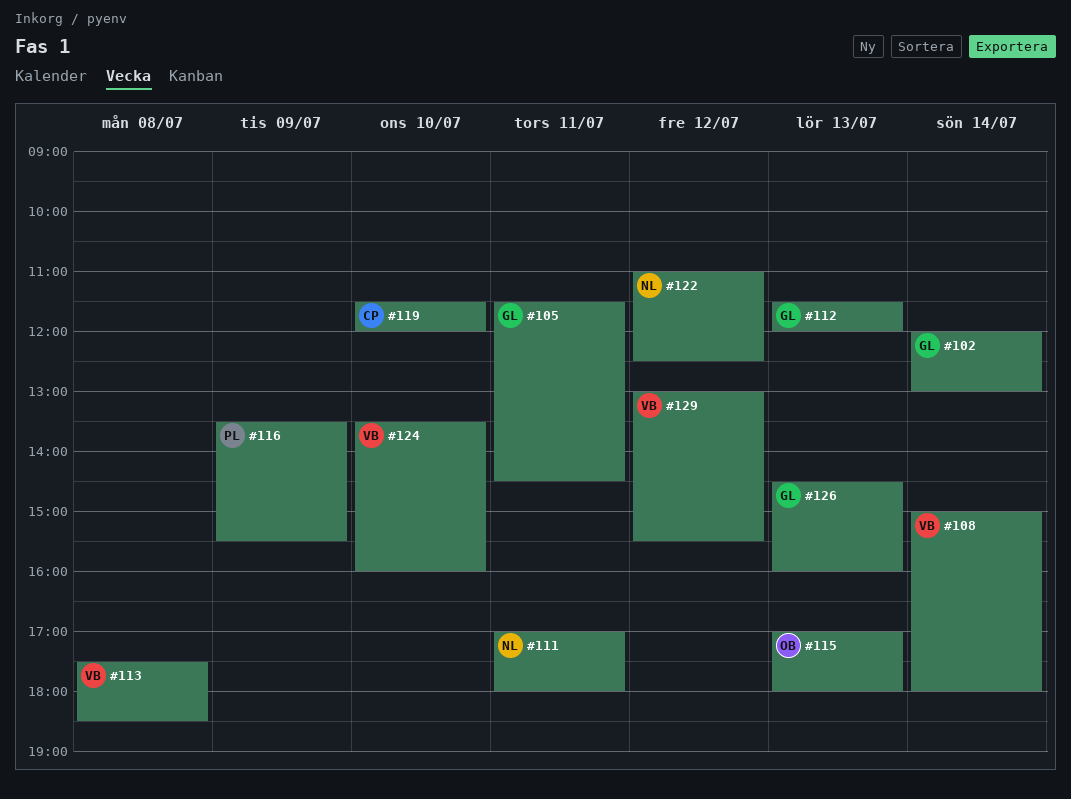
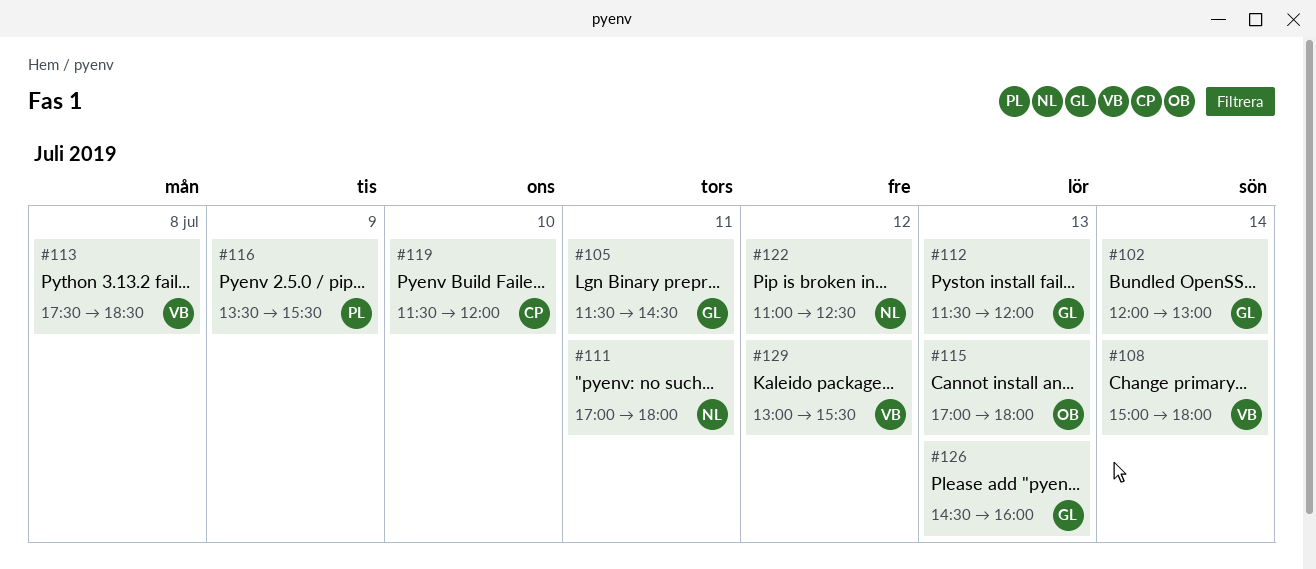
#124: present -> none

